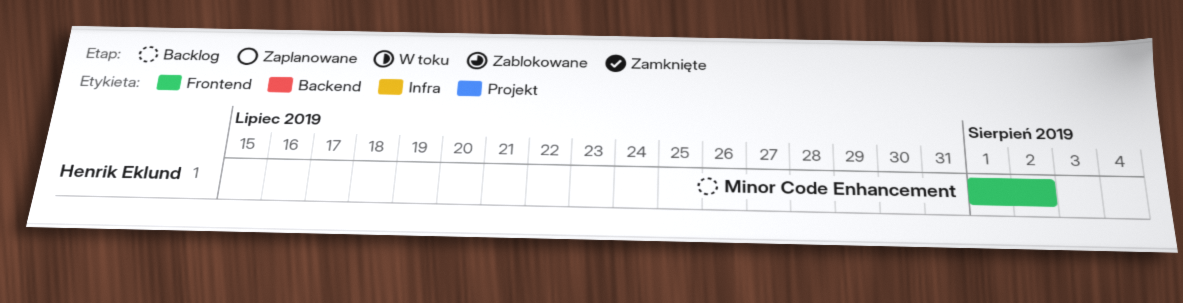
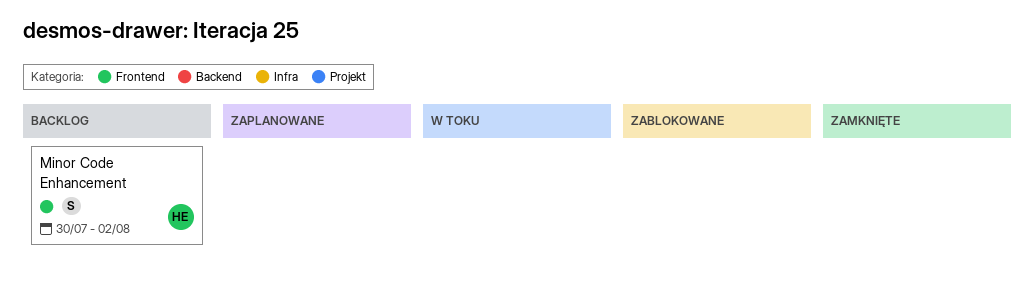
Minor Code Enhancement, start: Aug 1 -> Jul 30

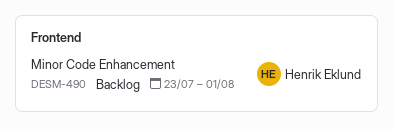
Minor Code Enhancement, start: Jul 30 -> Jul 23
Minor Code Enhancement, due: Aug 2 -> Aug 1

